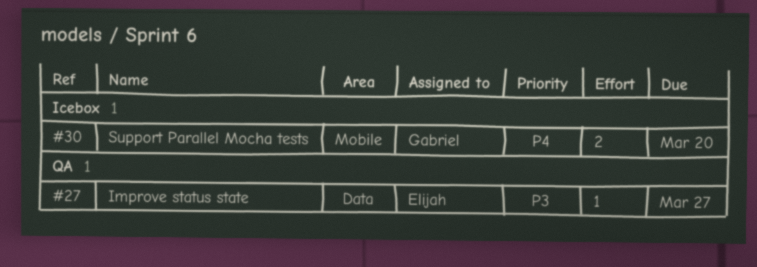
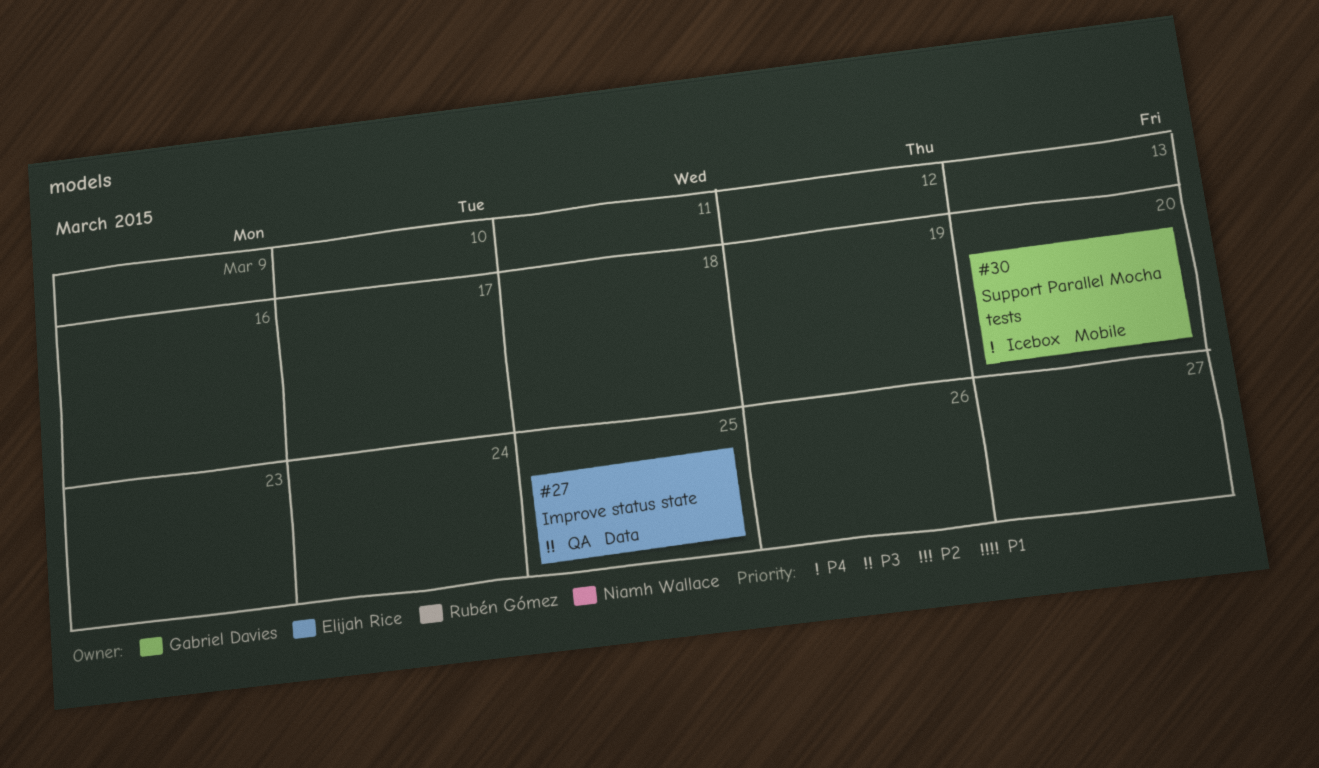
#27, due: Mar 27 -> Mar 25

